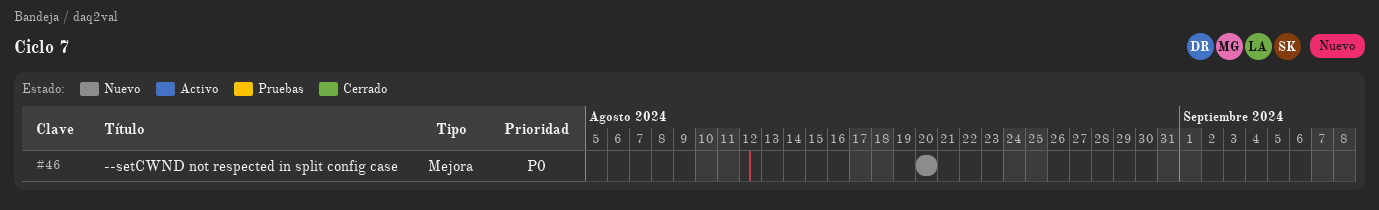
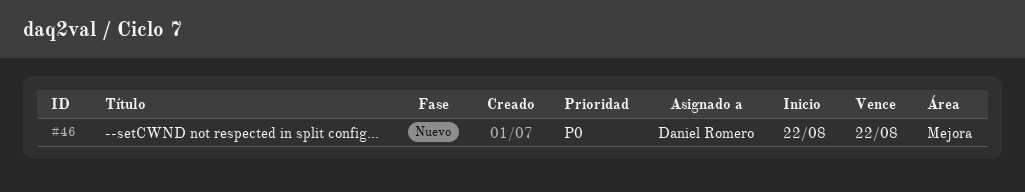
#46, start: Aug 20 -> Aug 22
#46, due: Aug 20 -> Aug 22

